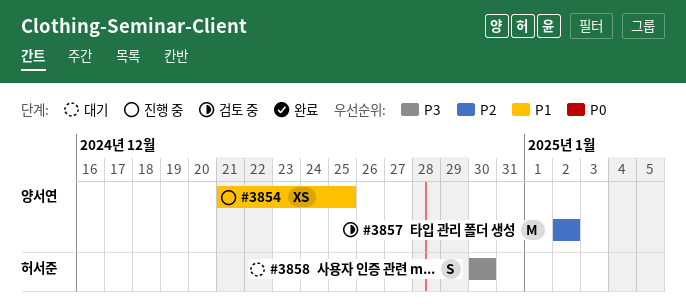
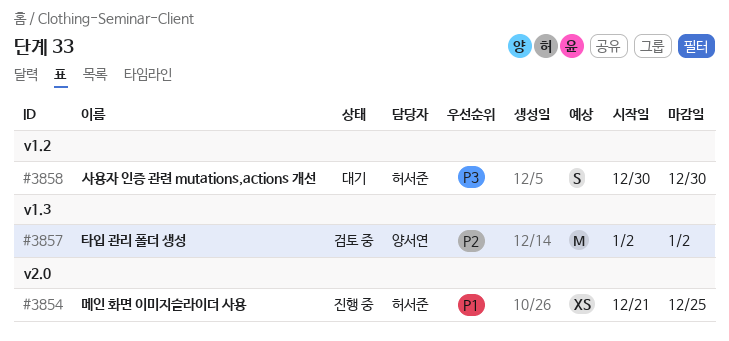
#3854, owner: 양서연 -> 허서준

